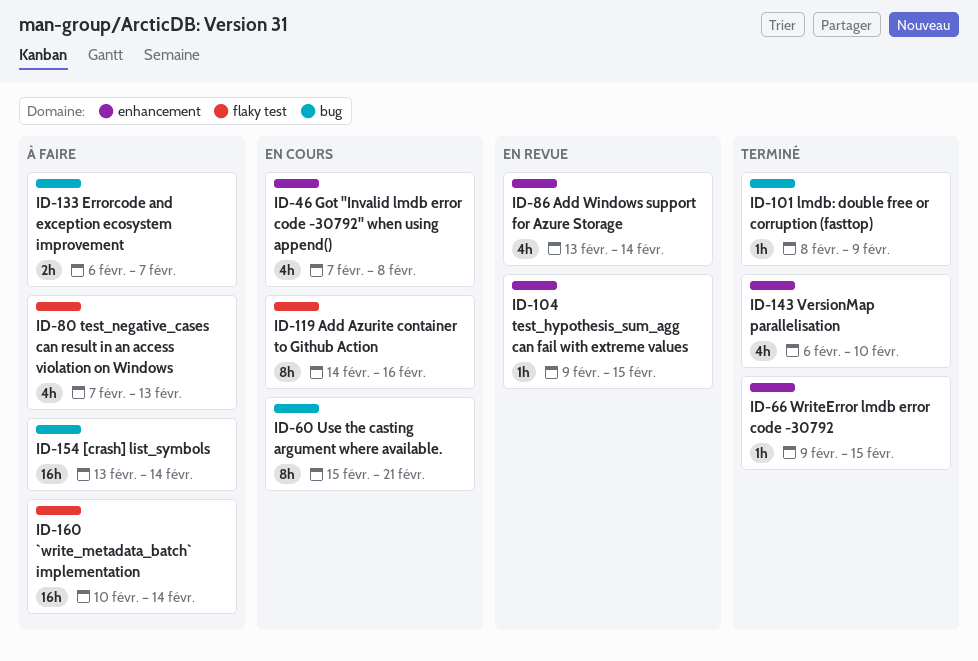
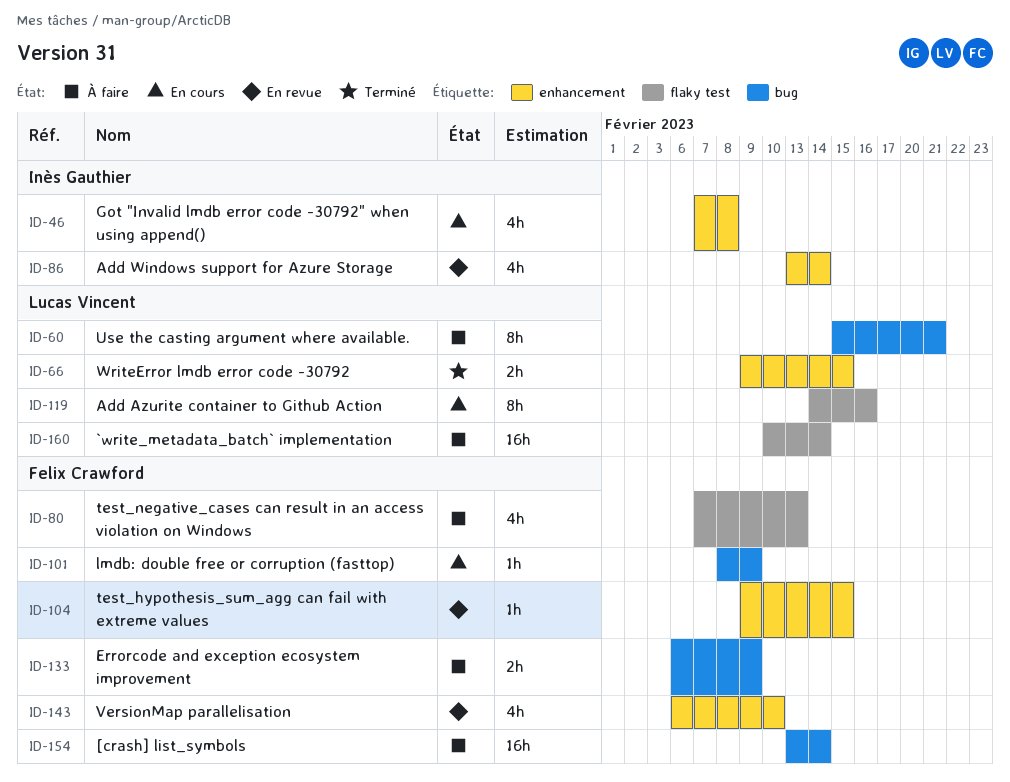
ID-60, status: En cours -> À faire
ID-66, estimate: 1h -> 2h
ID-101, status: Terminé -> En cours
ID-133, due: Feb 7 -> Feb 9
ID-143, status: Terminé -> En revue

